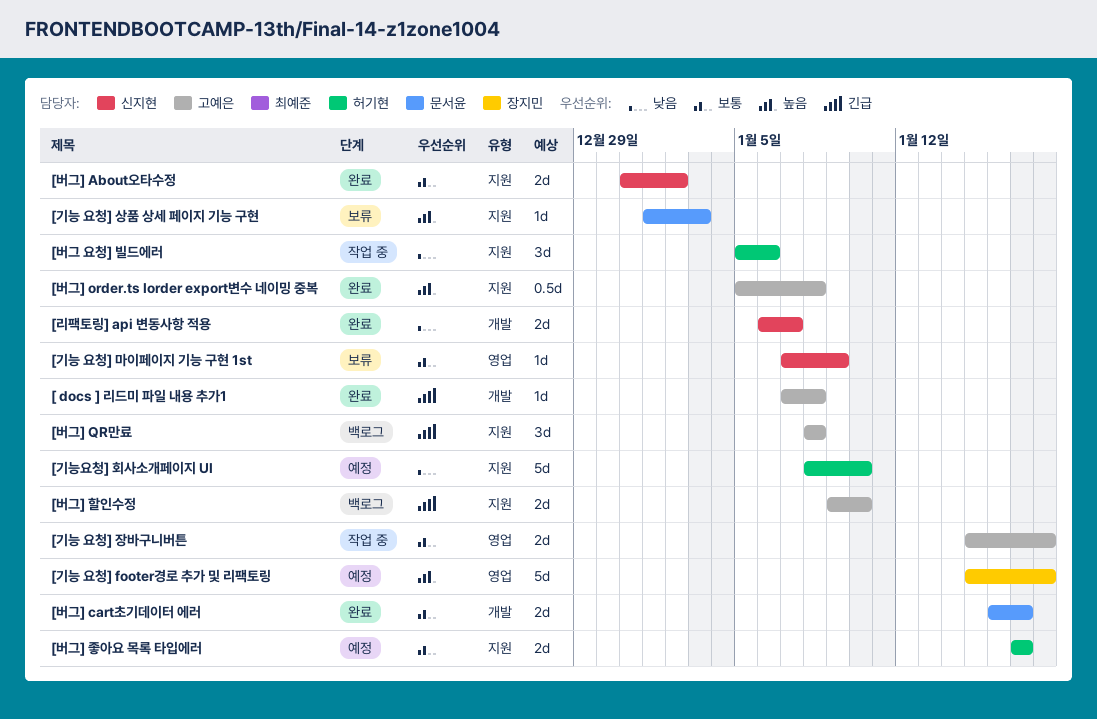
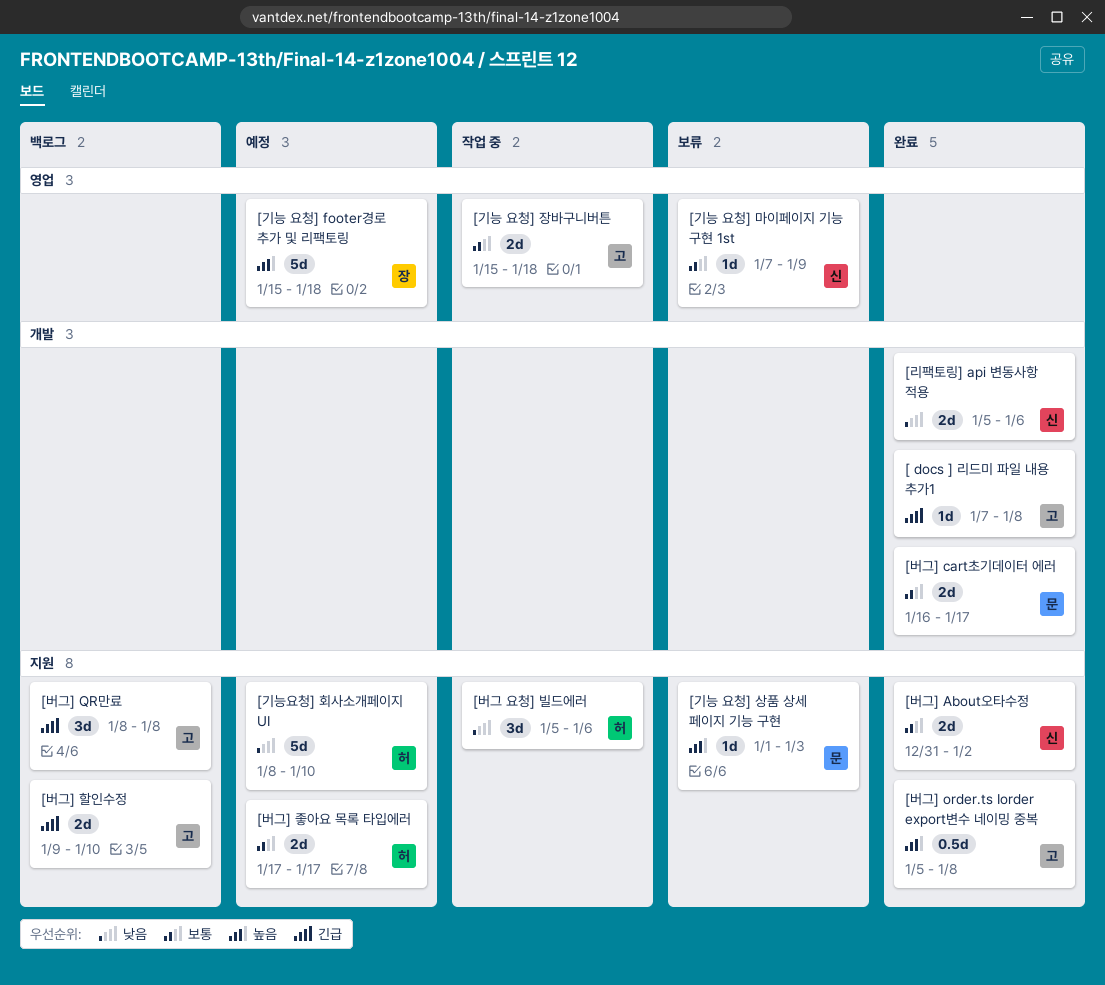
[리팩토링] api 변동사항 적용, start: Jan 6 -> Jan 5
[리팩토링] api 변동사항 적용, due: Jan 7 -> Jan 6

